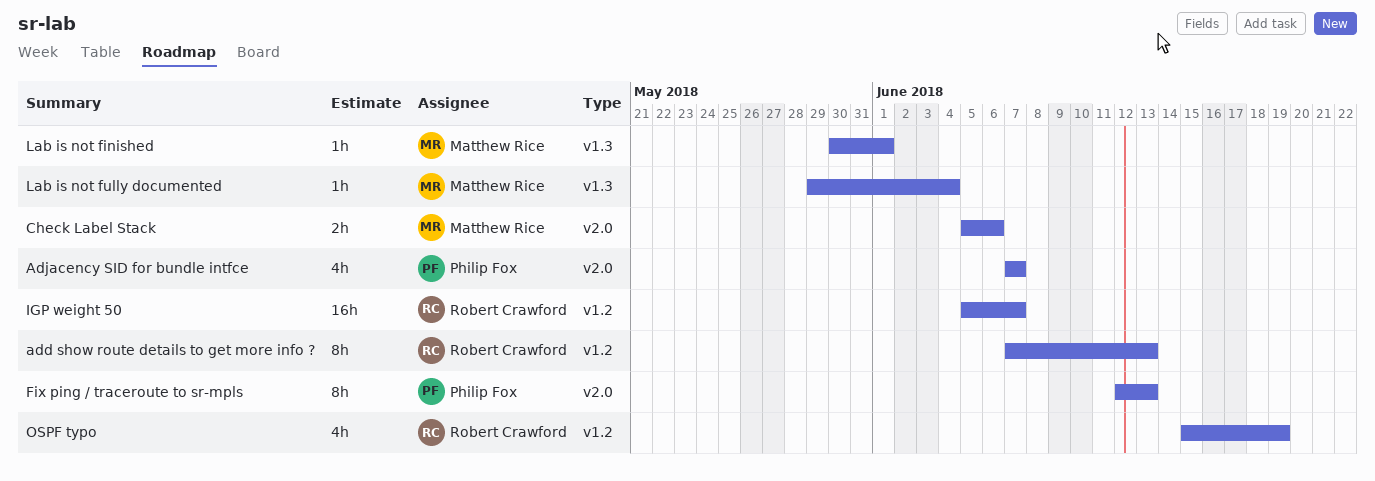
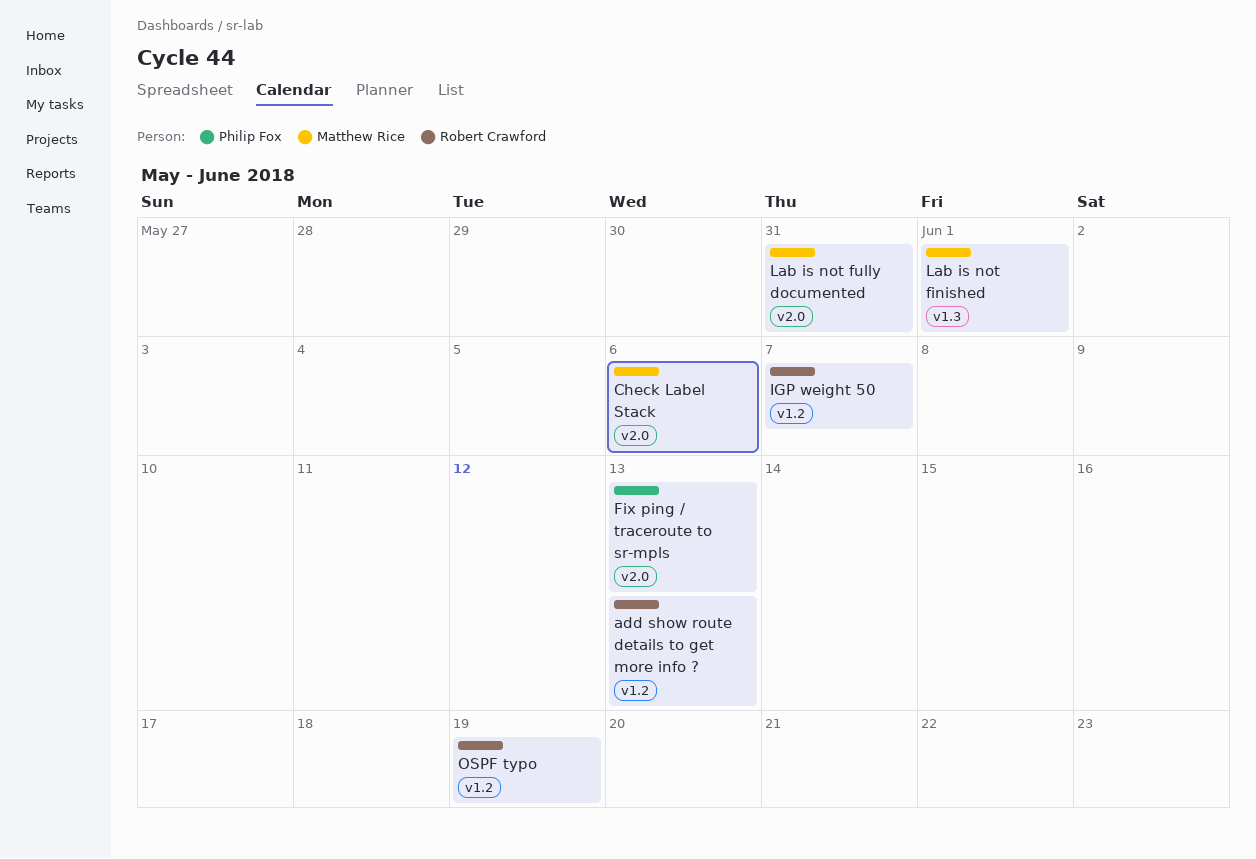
Adjacency SID for bundle intfce: present -> none
Lab is not fully documented, label: v1.3 -> v2.0
Lab is not fully documented, due: Jun 4 -> May 31

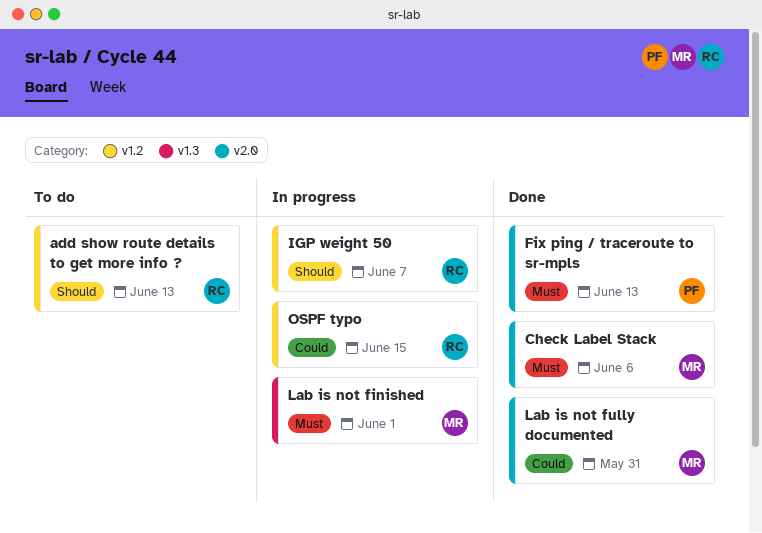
OSPF typo, due: Jun 19 -> Jun 15

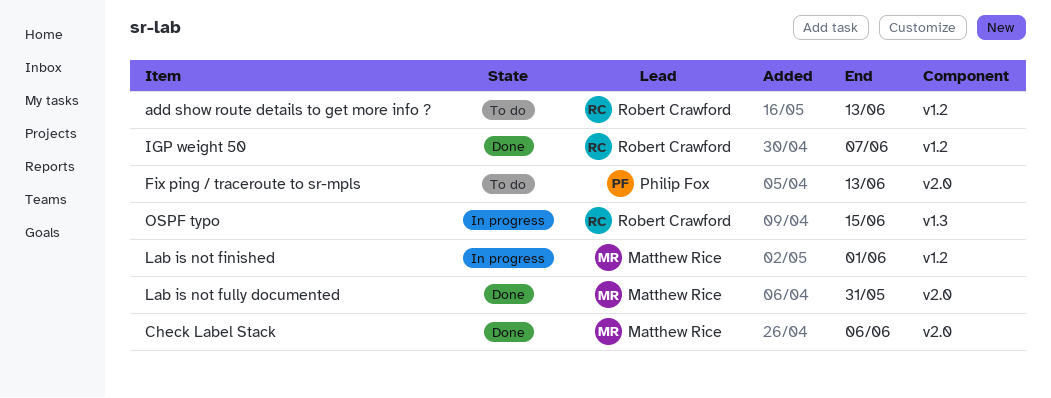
Fix ping / traceroute to sr-mpls, status: Done -> To do
IGP weight 50, status: In progress -> Done
Lab is not finished, label: v1.3 -> v1.2
OSPF typo, label: v1.2 -> v1.3

